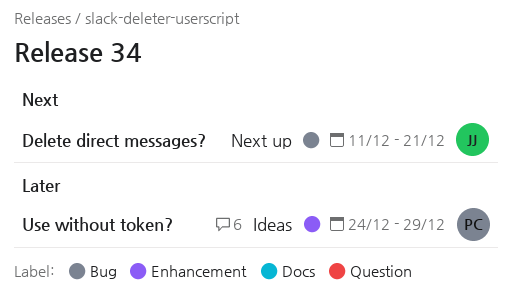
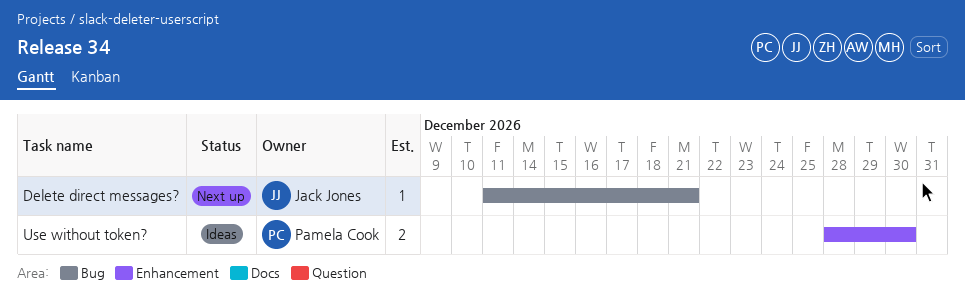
Use without token?, start: Dec 24 -> Dec 28
Use without token?, due: Dec 29 -> Dec 30

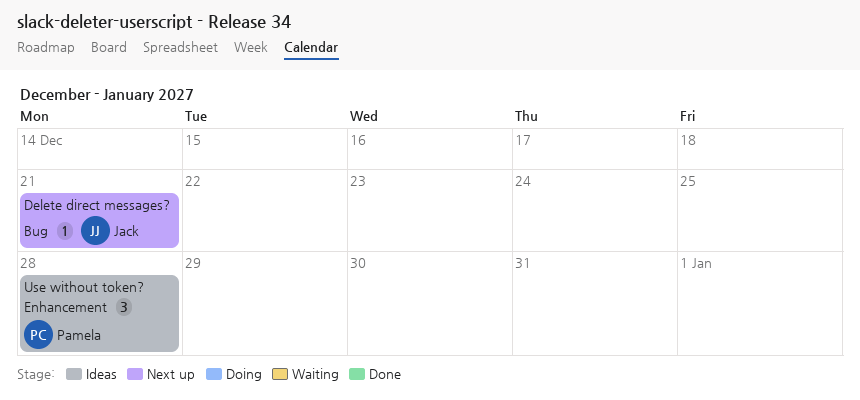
Use without token?, estimate: 2 -> 3
Use without token?, due: Dec 30 -> Dec 28

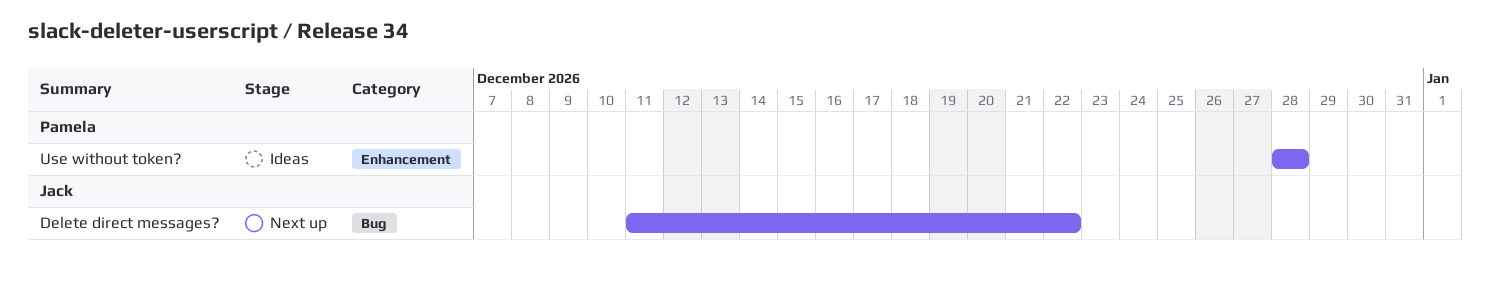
Delete direct messages?, due: Dec 21 -> Dec 22

